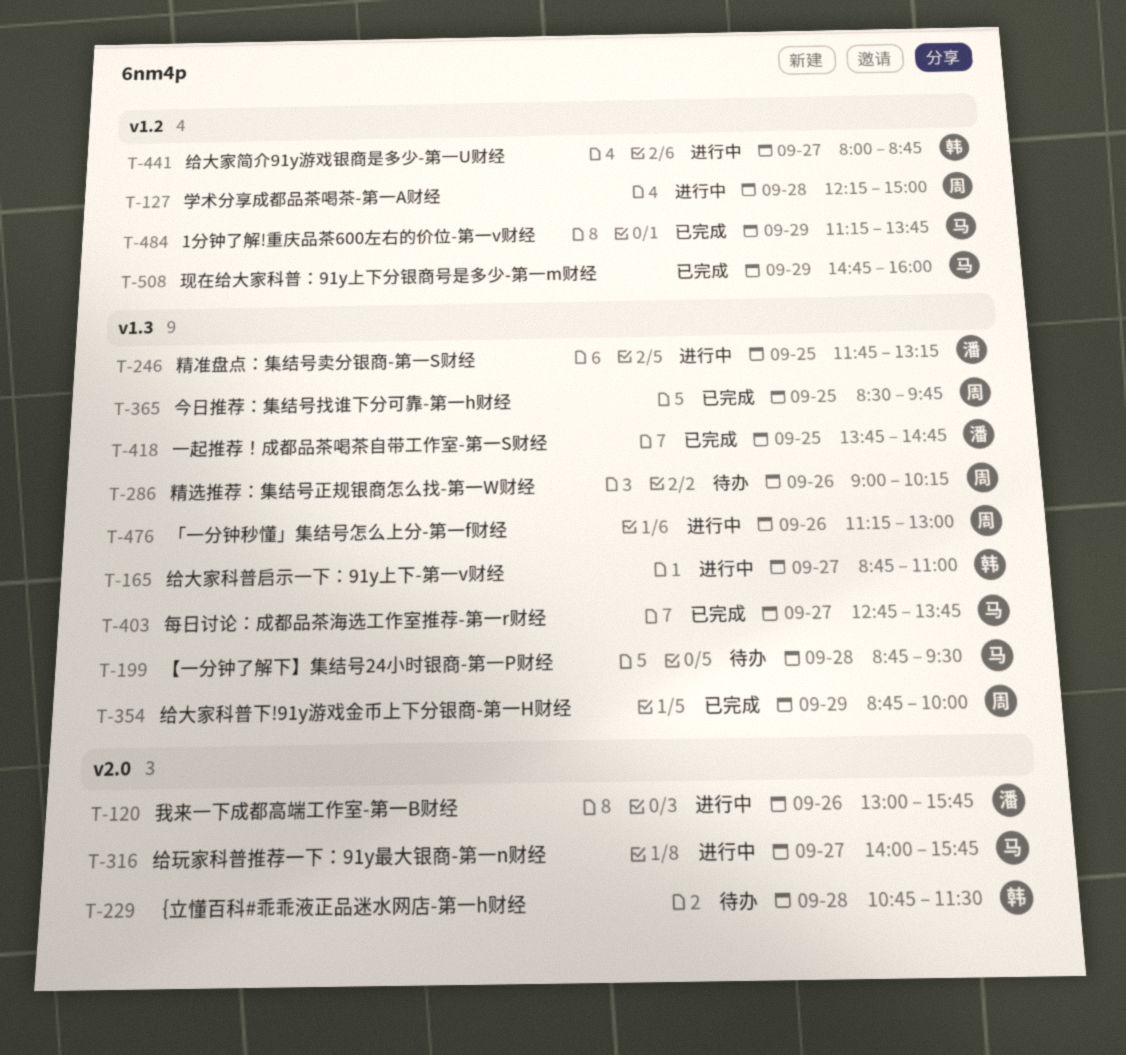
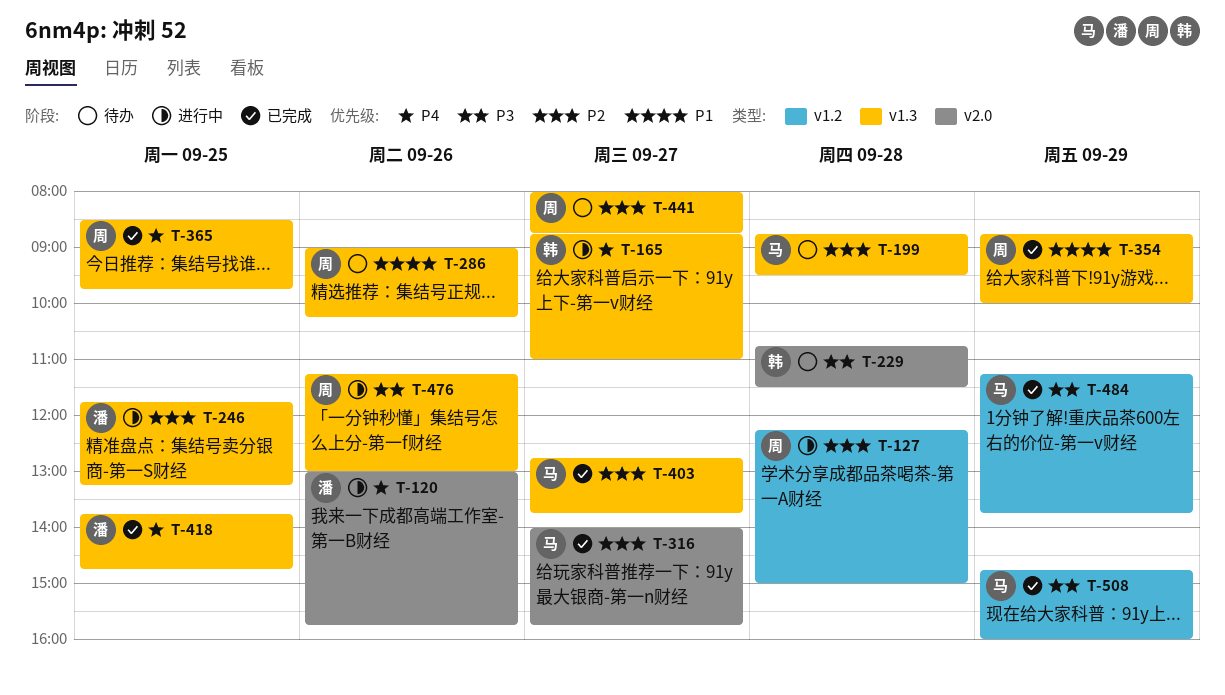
T-316, status: 进行中 -> 已完成
T-441, status: 进行中 -> 待办
T-441, owner: 韩 -> 周
T-441, label: v1.2 -> v1.3

